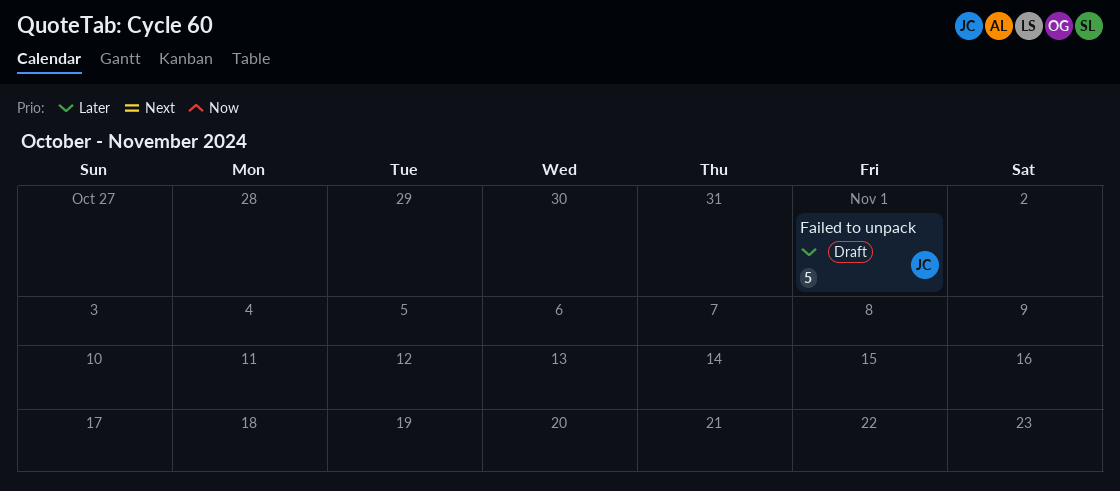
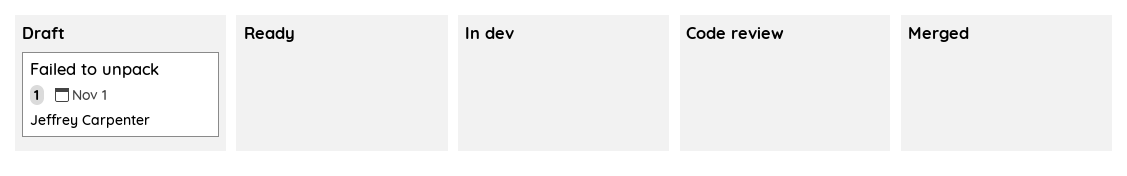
Failed to unpack, estimate: 5 -> 1

